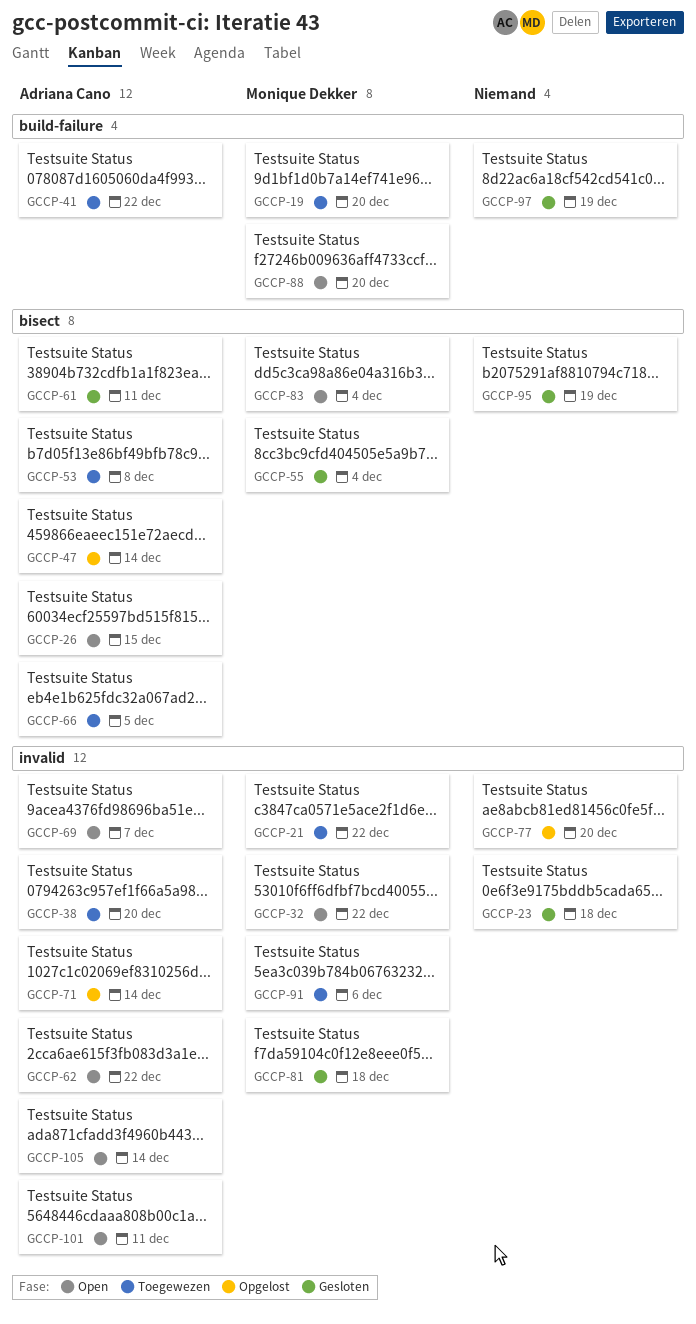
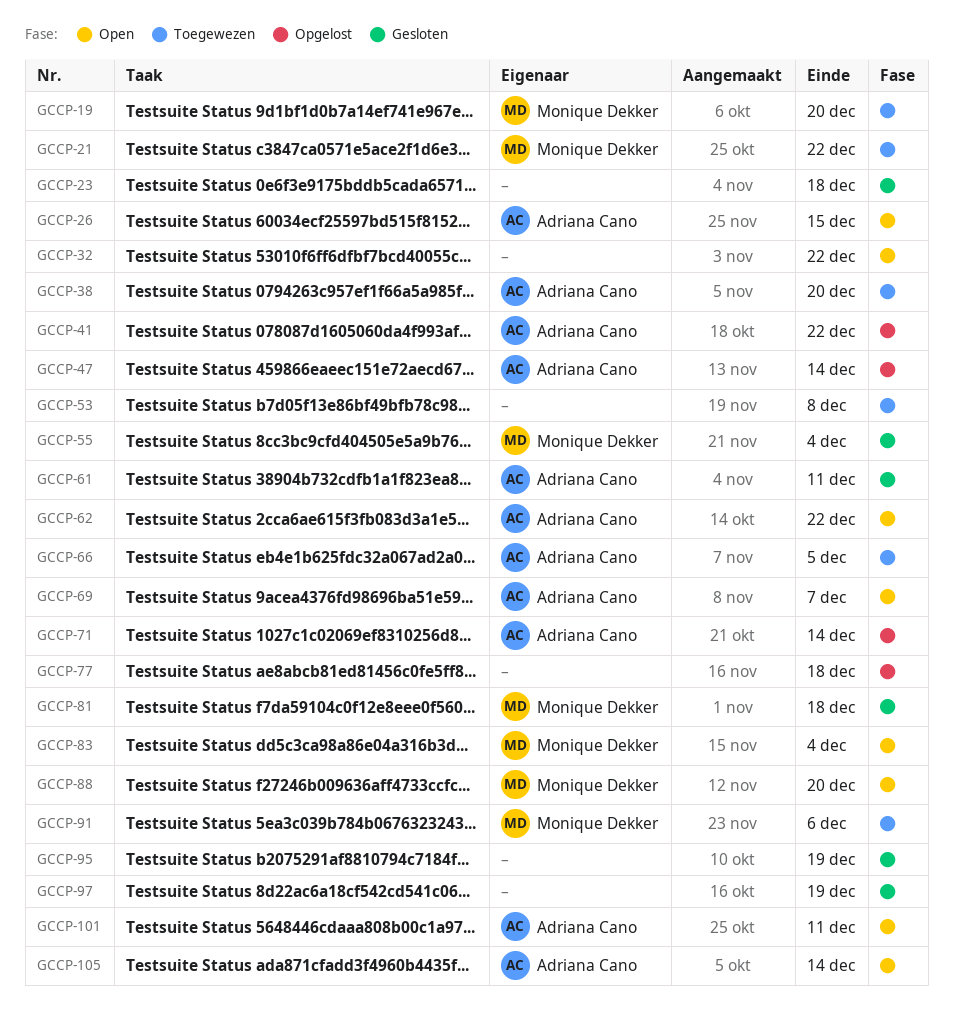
GCCP-32, owner: Monique Dekker -> none
GCCP-41, status: Toegewezen -> Opgelost
GCCP-53, owner: Adriana Cano -> none
GCCP-77, due: Dec 20 -> Dec 18

